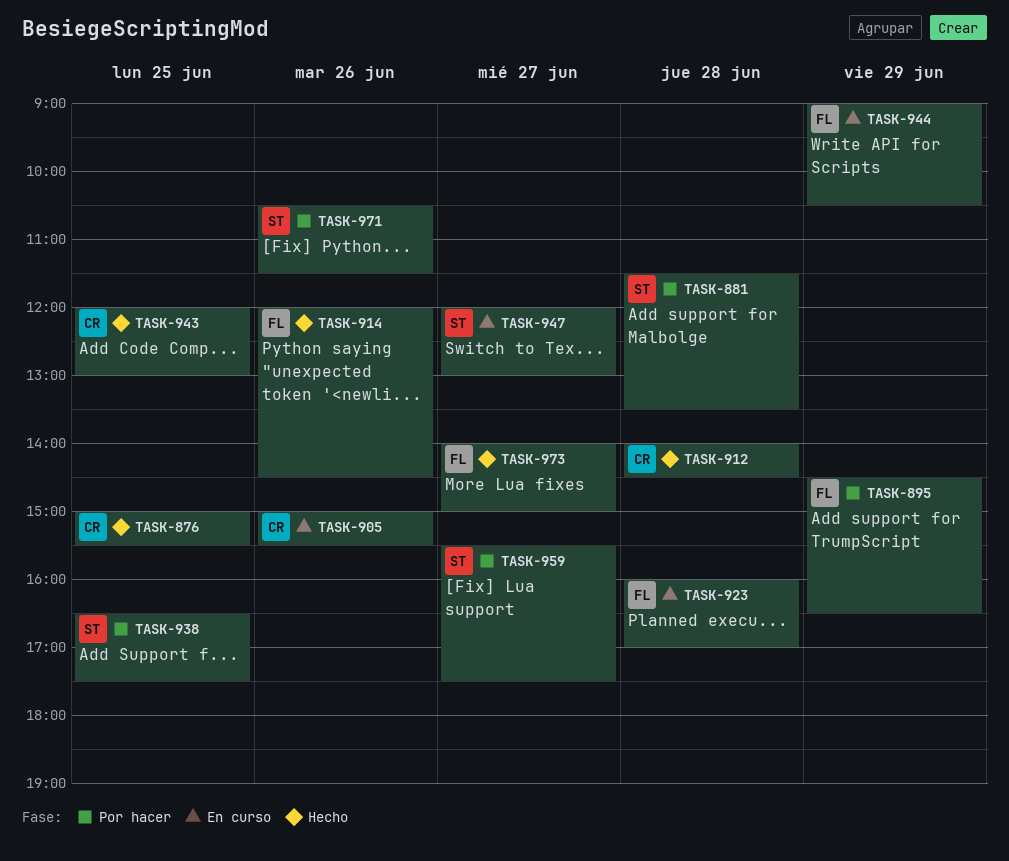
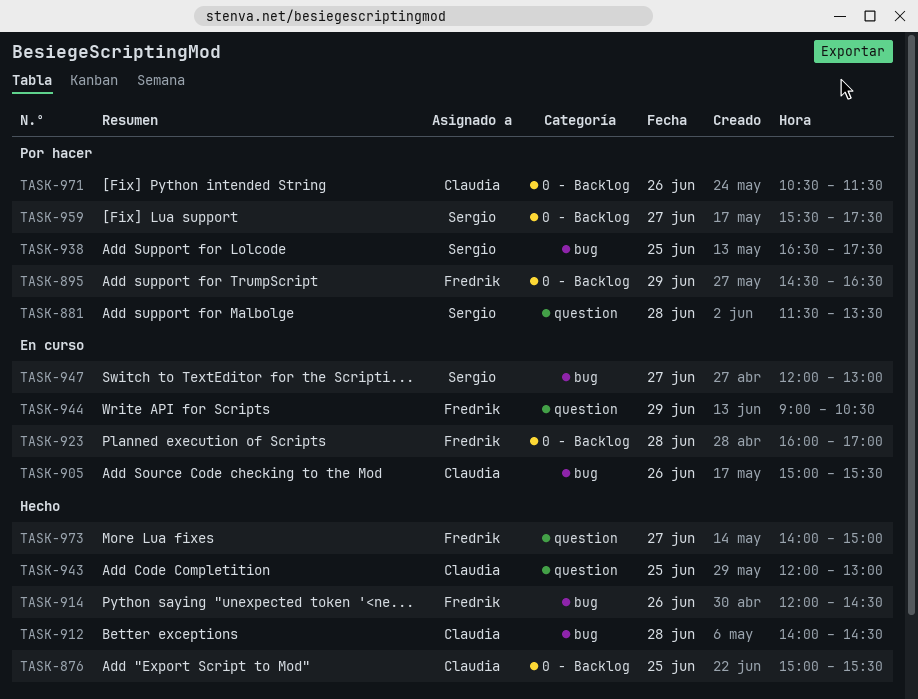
TASK-971, owner: Sergio -> Claudia

